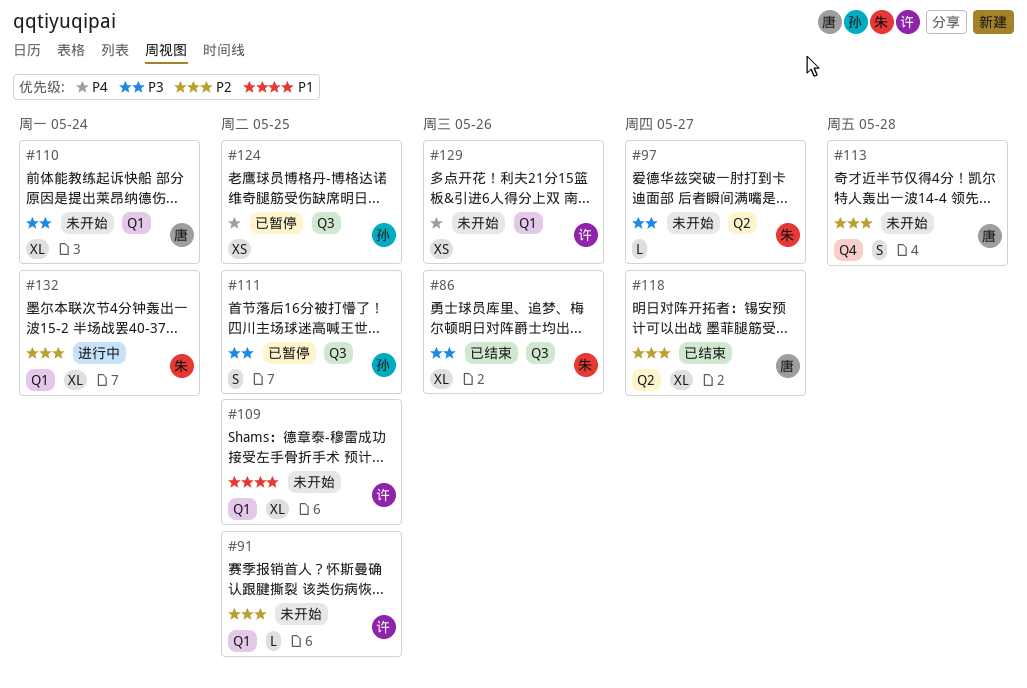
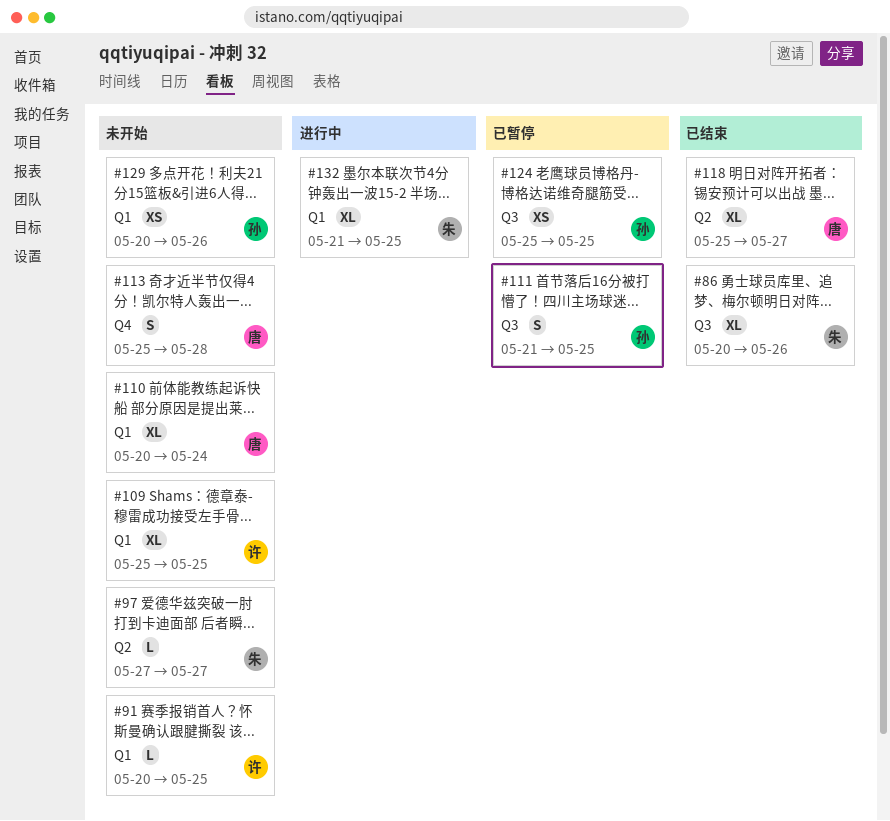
#129, owner: 许 -> 孙
#132, due: May 24 -> May 25

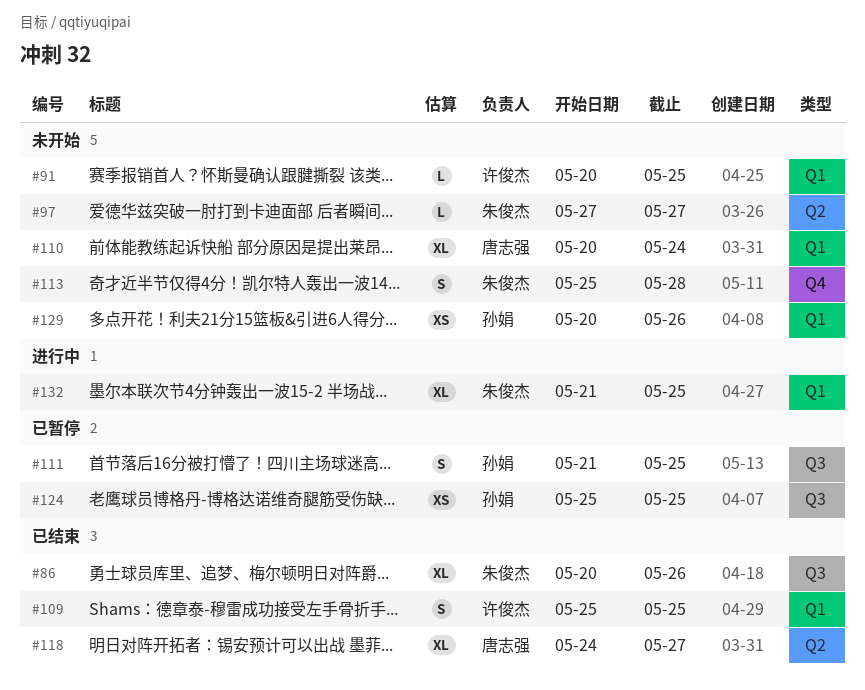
#109, status: 未开始 -> 已结束
#109, estimate: XL -> S
#113, owner: 唐志强 -> 朱俊杰
#118, start: May 25 -> May 24

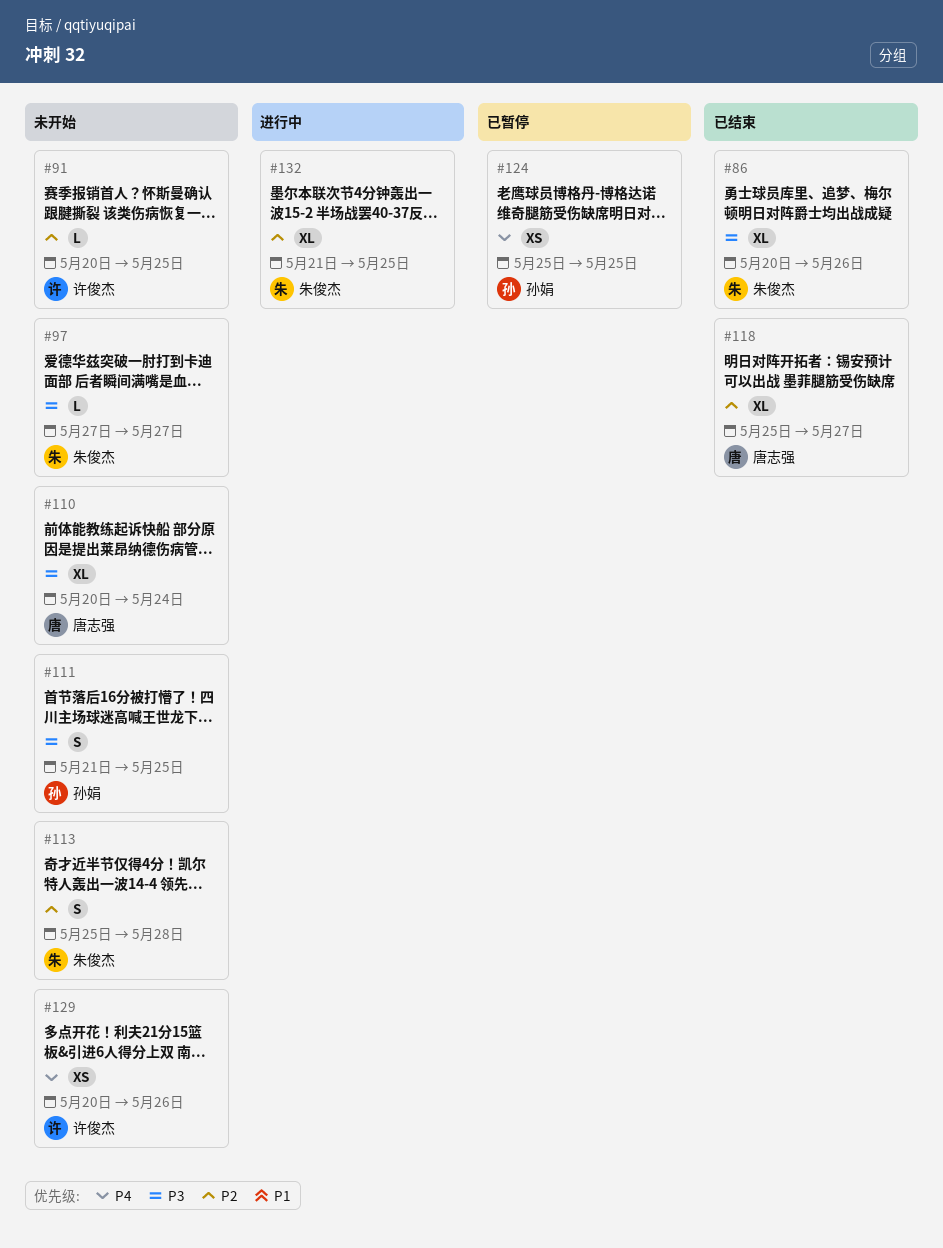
#109: present -> none
#111, status: 已暂停 -> 未开始
#118, start: May 24 -> May 25
#129, owner: 孙娟 -> 许俊杰

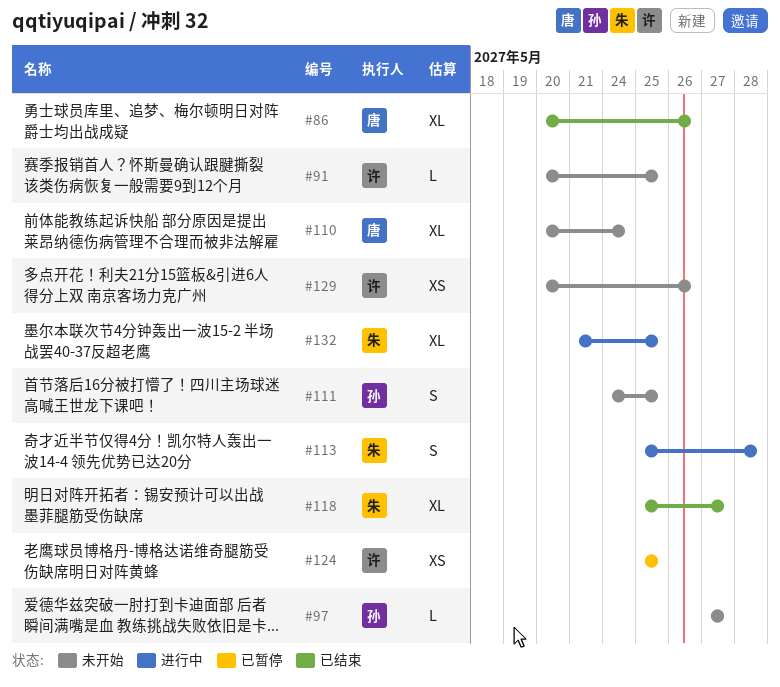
#86, owner: 朱俊杰 -> 唐志强
#97, owner: 朱俊杰 -> 孙娟
#111, start: May 21 -> May 24
#113, status: 未开始 -> 进行中
#118, owner: 唐志强 -> 朱俊杰
#124, owner: 孙娟 -> 许俊杰

